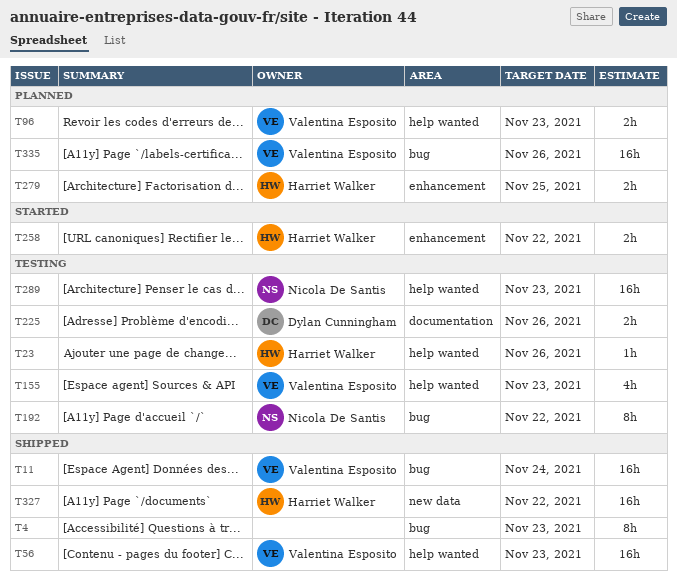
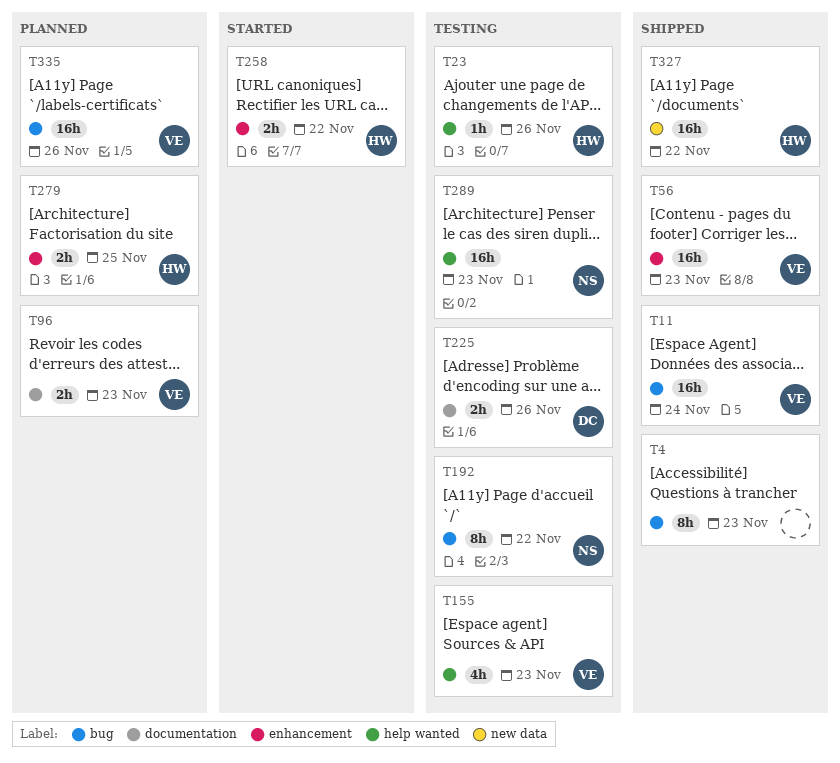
T56, label: help wanted -> enhancement
T96, label: help wanted -> documentation

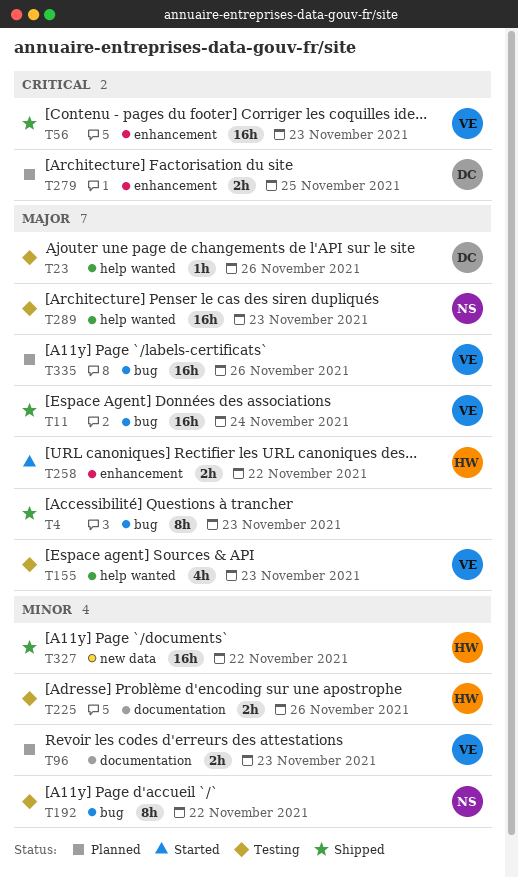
T23, owner: HW -> DC
T225, owner: DC -> HW
T279, owner: HW -> DC

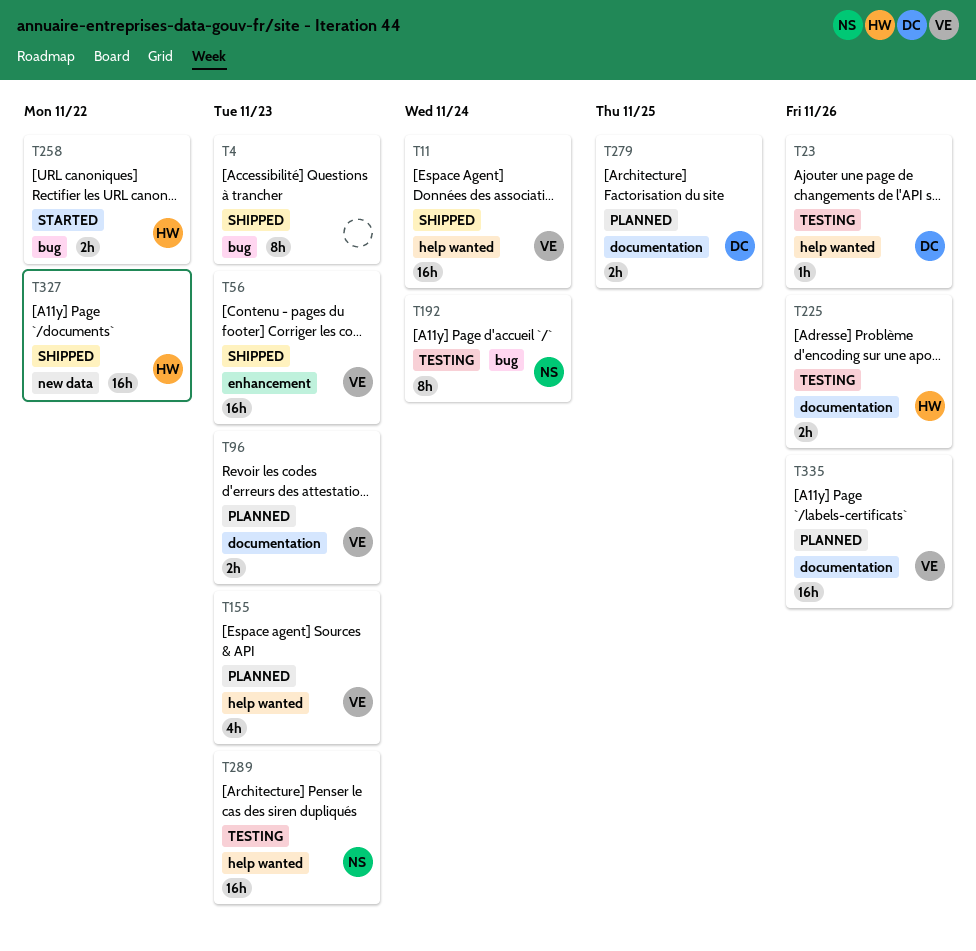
T11, label: bug -> help wanted
T155, status: Testing -> Planned
T192, due: Nov 22 -> Nov 24
T258, label: enhancement -> bug
T279, label: enhancement -> documentation
T335, label: bug -> documentation

